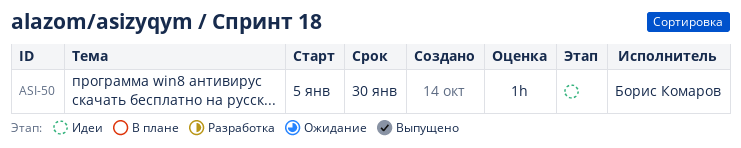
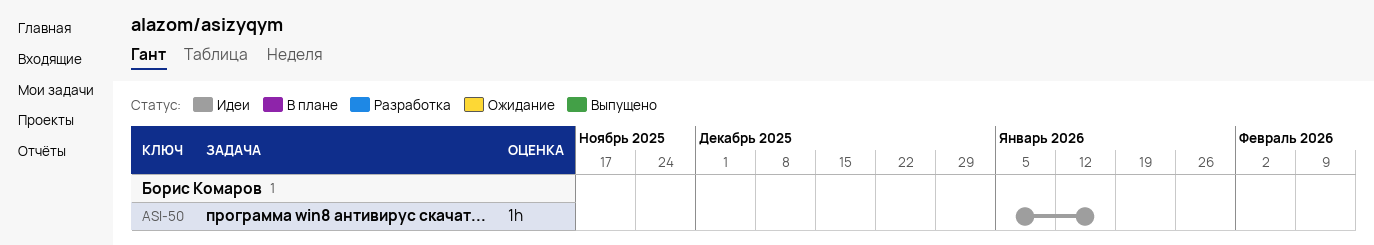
ASI-50, due: Jan 30 -> Jan 16

